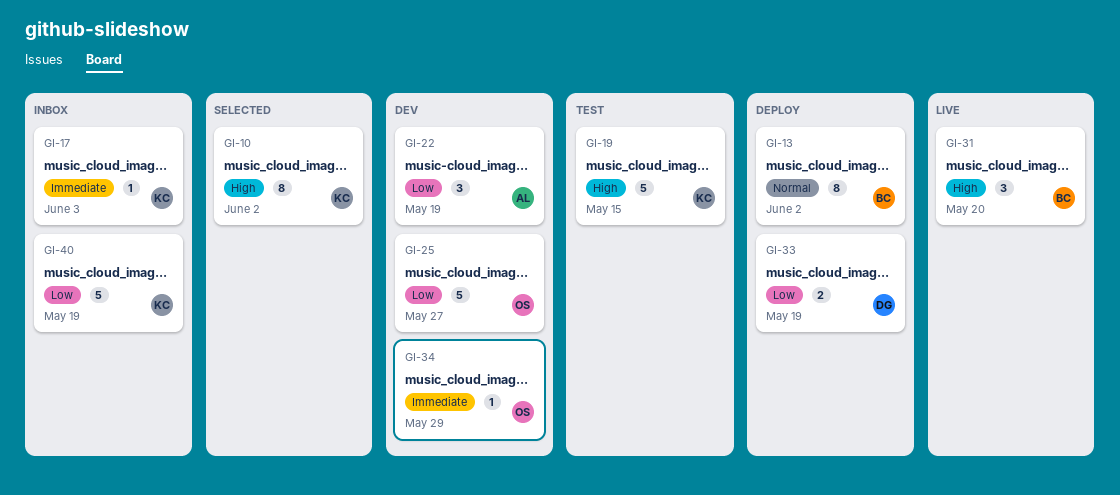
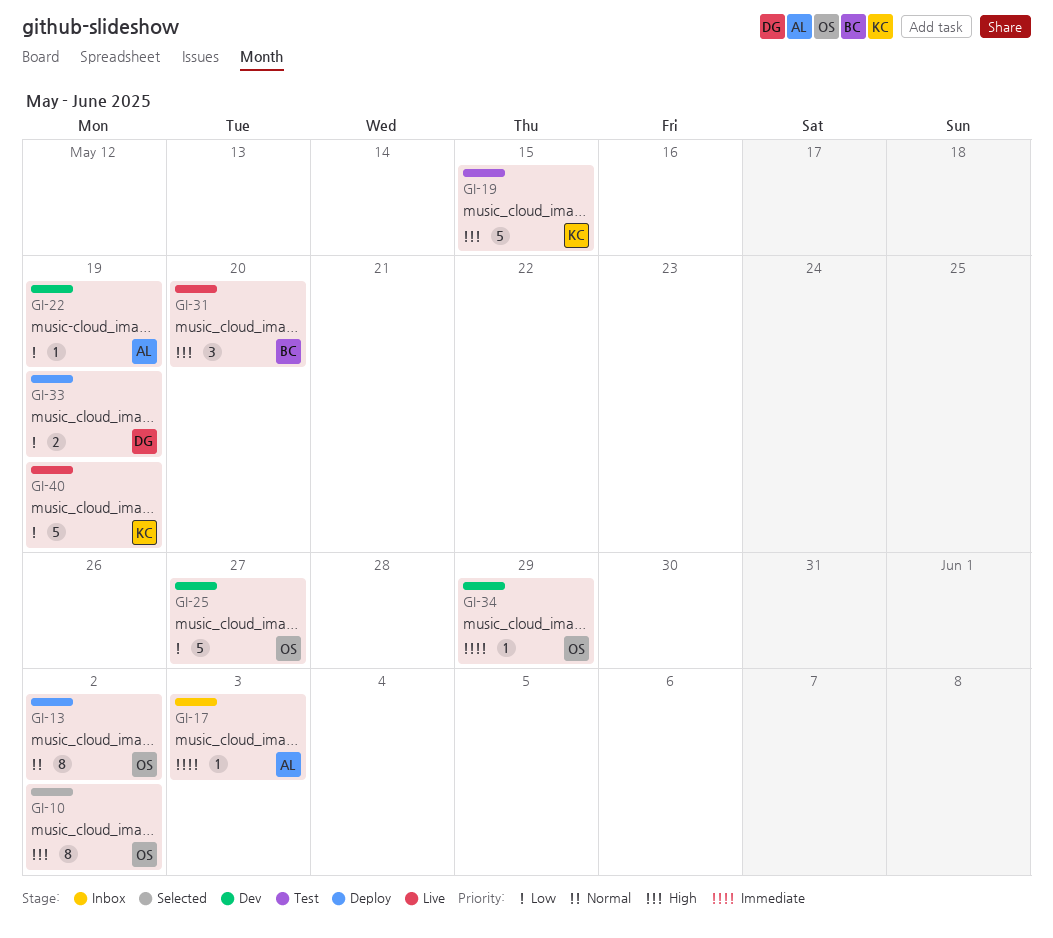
GI-10, owner: KC -> OS
GI-13, owner: BC -> OS
GI-17, owner: KC -> AL
GI-22, estimate: 3 -> 1
GI-40, status: Inbox -> Live

